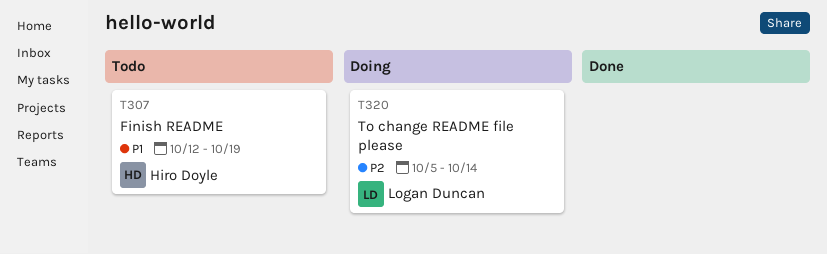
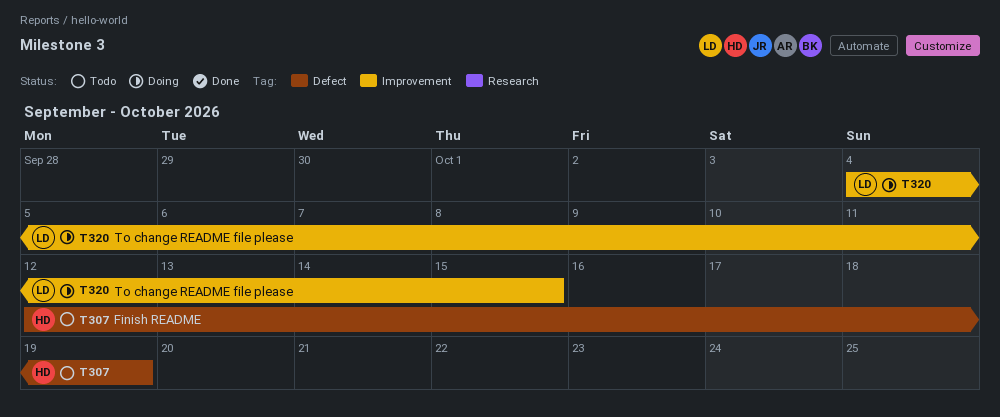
T320, start: Oct 5 -> Oct 4
T320, due: Oct 14 -> Oct 15

